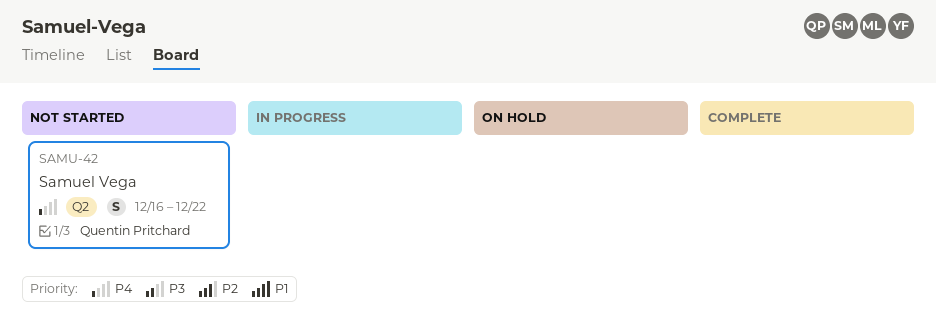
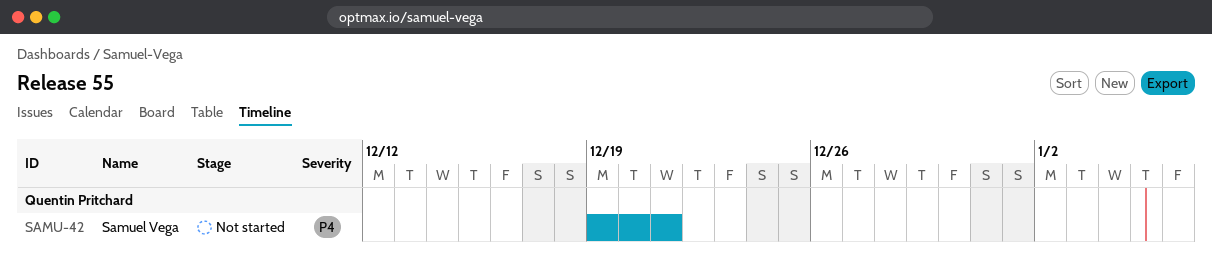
SAMU-42, start: Dec 16 -> Dec 19
SAMU-42, due: Dec 22 -> Dec 21

